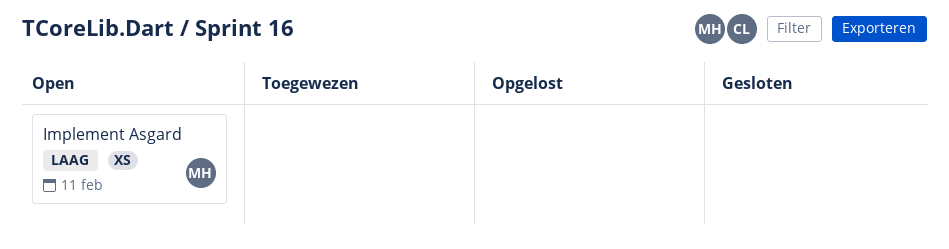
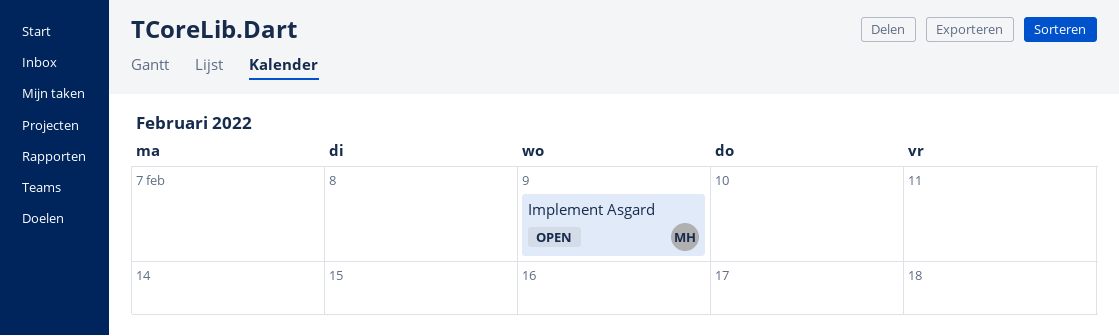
Implement Asgard, due: Feb 11 -> Feb 9

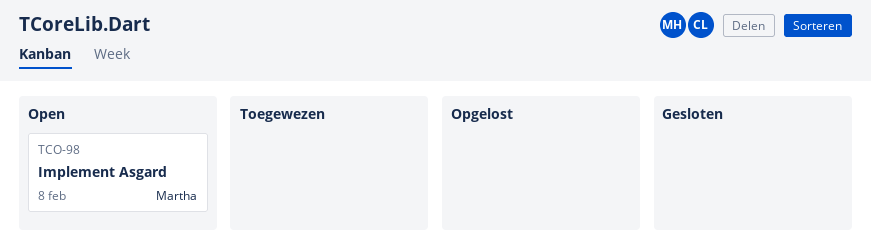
Implement Asgard, due: Feb 9 -> Feb 8

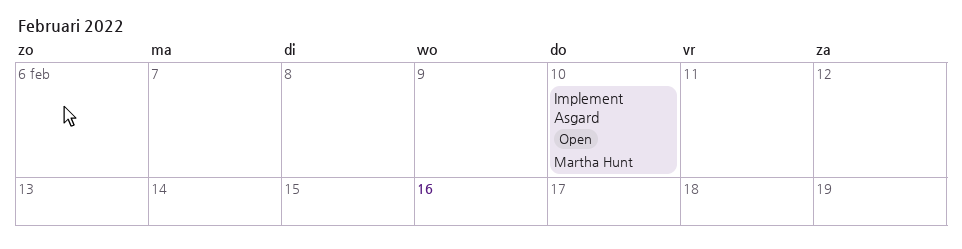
Implement Asgard, due: Feb 8 -> Feb 10

